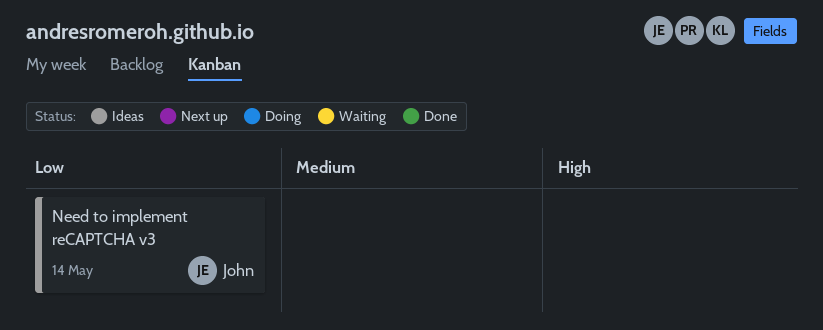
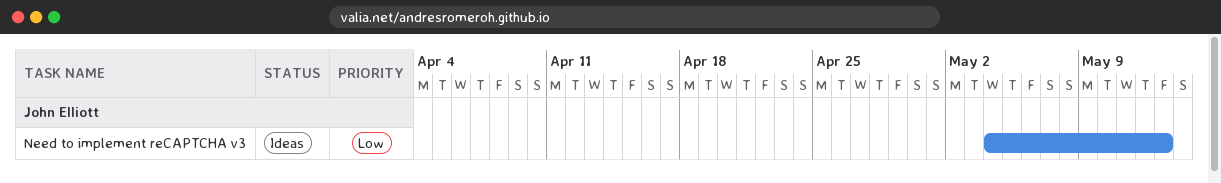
Need to implement reCAPTCHA v3, due: May 14 -> May 13

